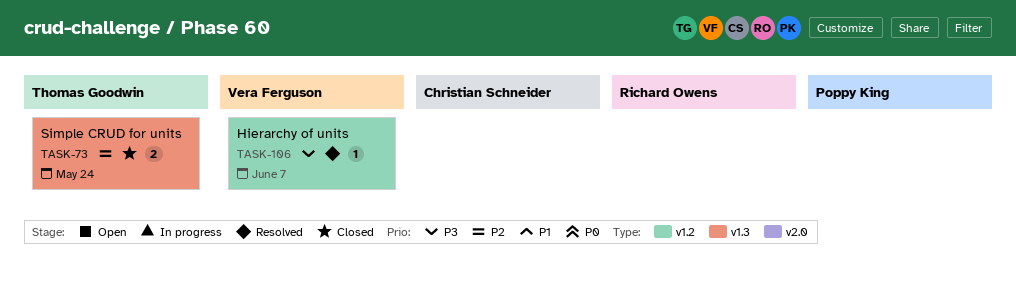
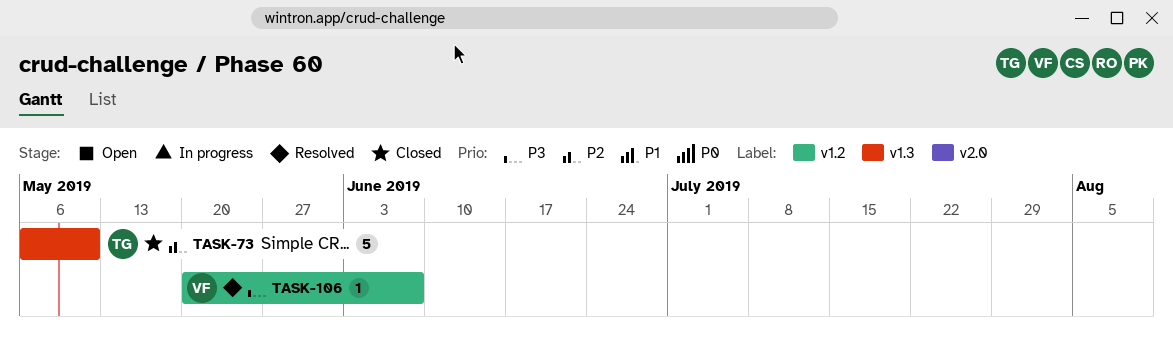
TASK-73, estimate: 2 -> 5
TASK-73, due: May 24 -> May 10

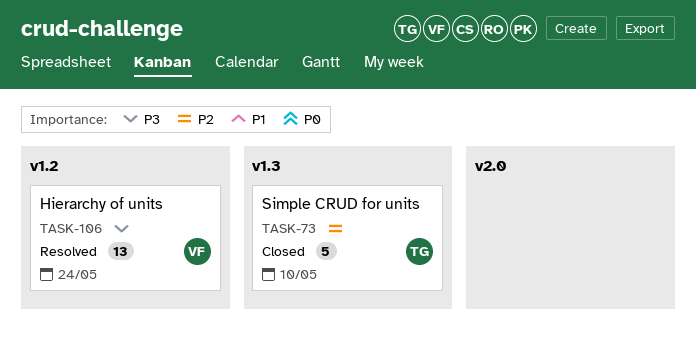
TASK-106, estimate: 1 -> 13
TASK-106, due: Jun 7 -> May 24

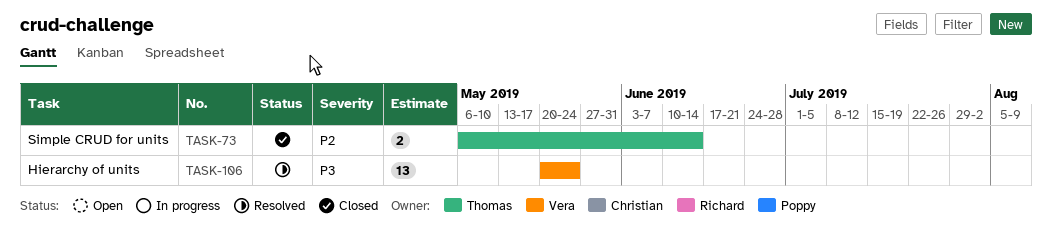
TASK-73, estimate: 5 -> 2
TASK-73, due: May 10 -> Jun 14

